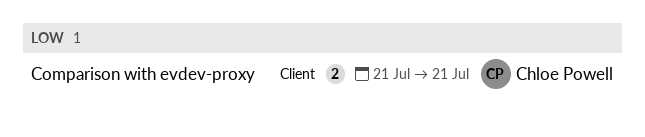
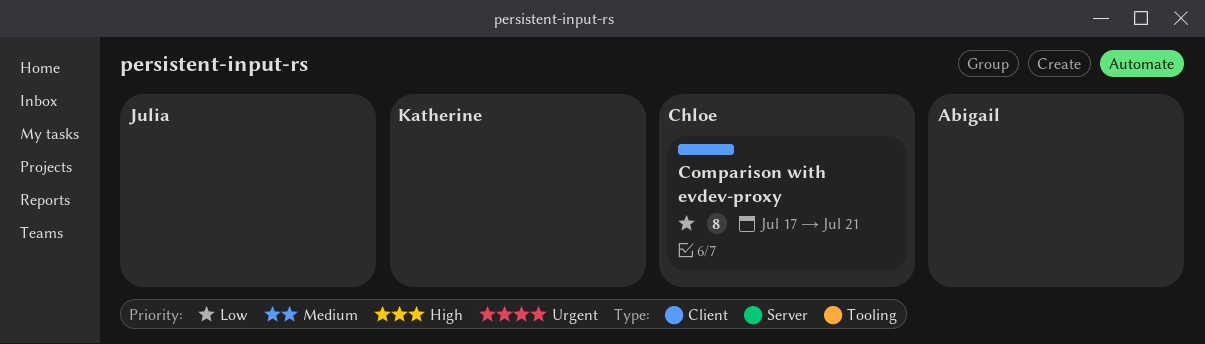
Comparison with evdev-proxy, estimate: 2 -> 8
Comparison with evdev-proxy, start: Jul 21 -> Jul 17

